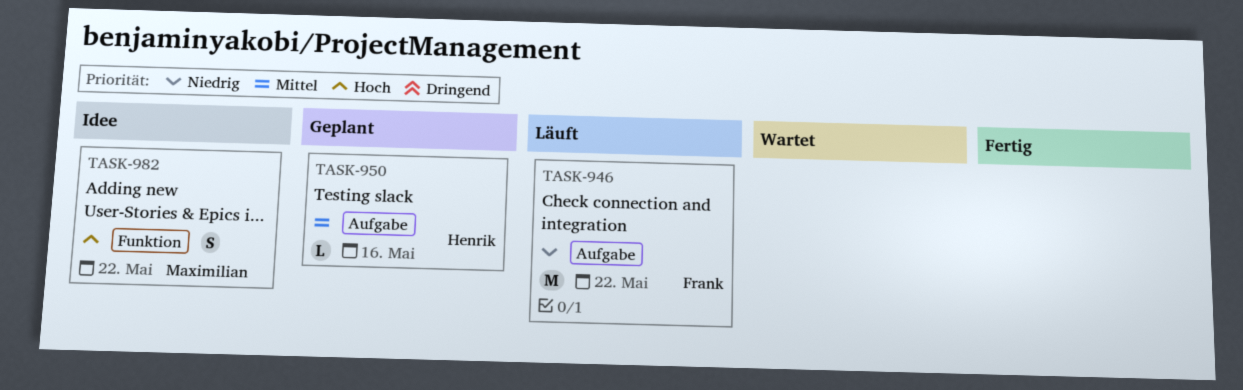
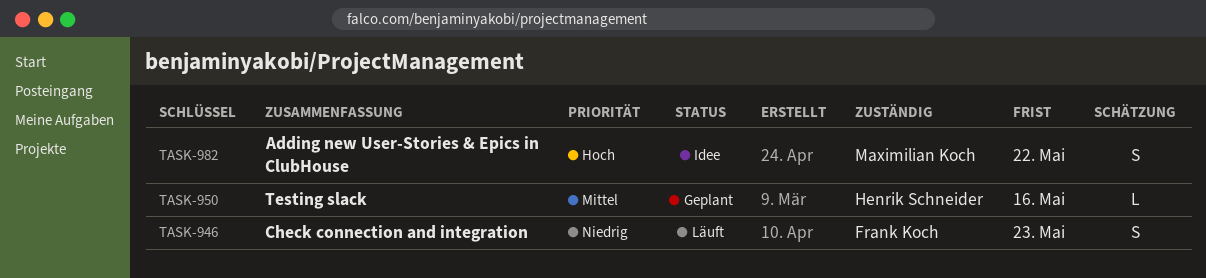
TASK-946, estimate: M -> S
TASK-946, due: May 22 -> May 23

